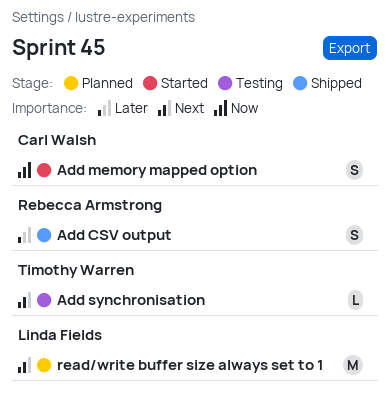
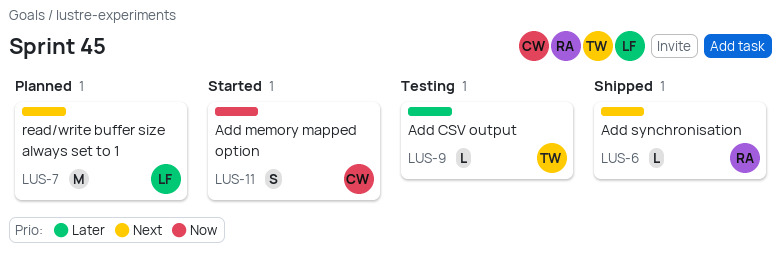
Add CSV output, status: Shipped -> Testing
Add CSV output, owner: Rebecca Armstrong -> Timothy Warren
Add CSV output, estimate: S -> L
Add synchronisation, status: Testing -> Shipped
Add synchronisation, owner: Timothy Warren -> Rebecca Armstrong

